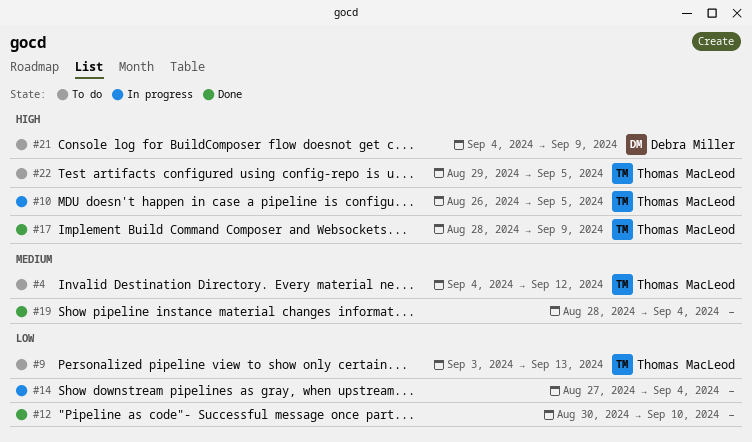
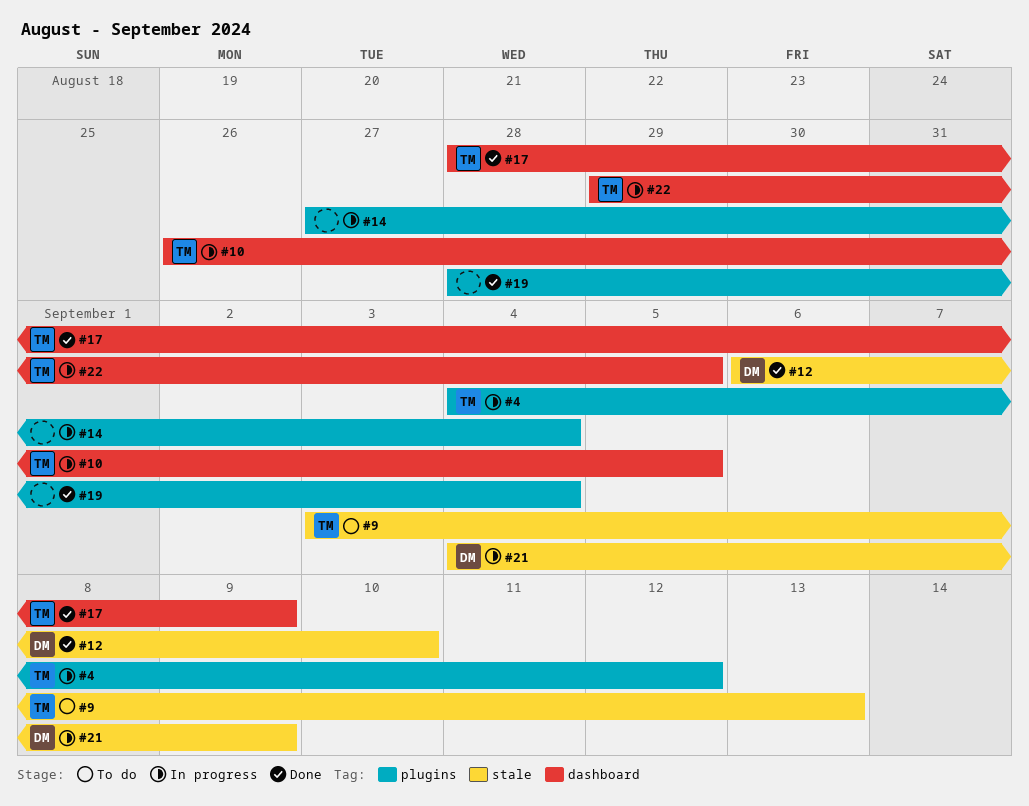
#4, status: To do -> In progress
#12, owner: none -> Debra Miller
#12, start: Aug 30 -> Sep 6
#21, status: To do -> In progress
#22, status: To do -> In progress

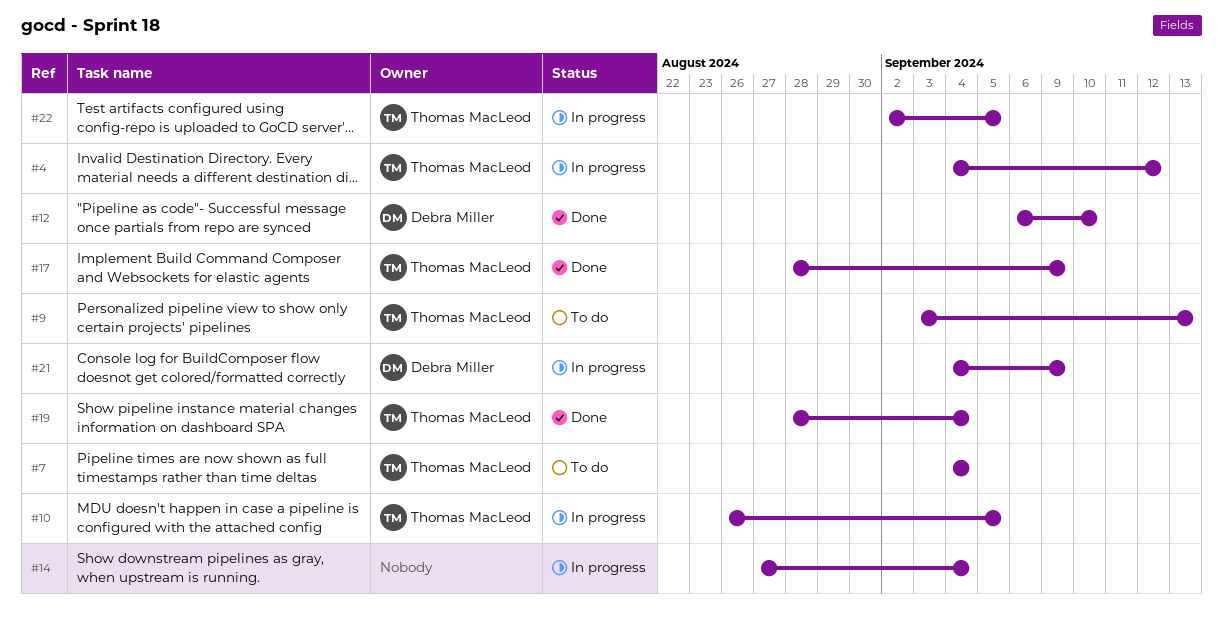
#7: none -> present
#19, owner: none -> Thomas MacLeod
#22, start: Aug 29 -> Sep 2

